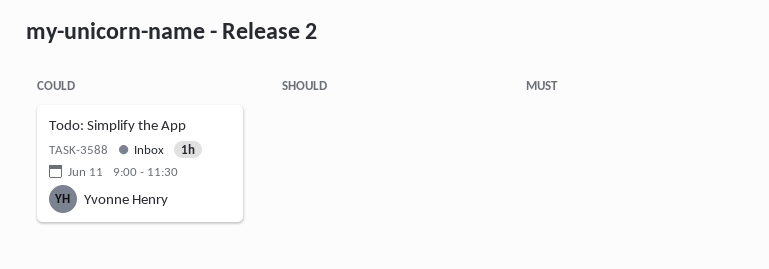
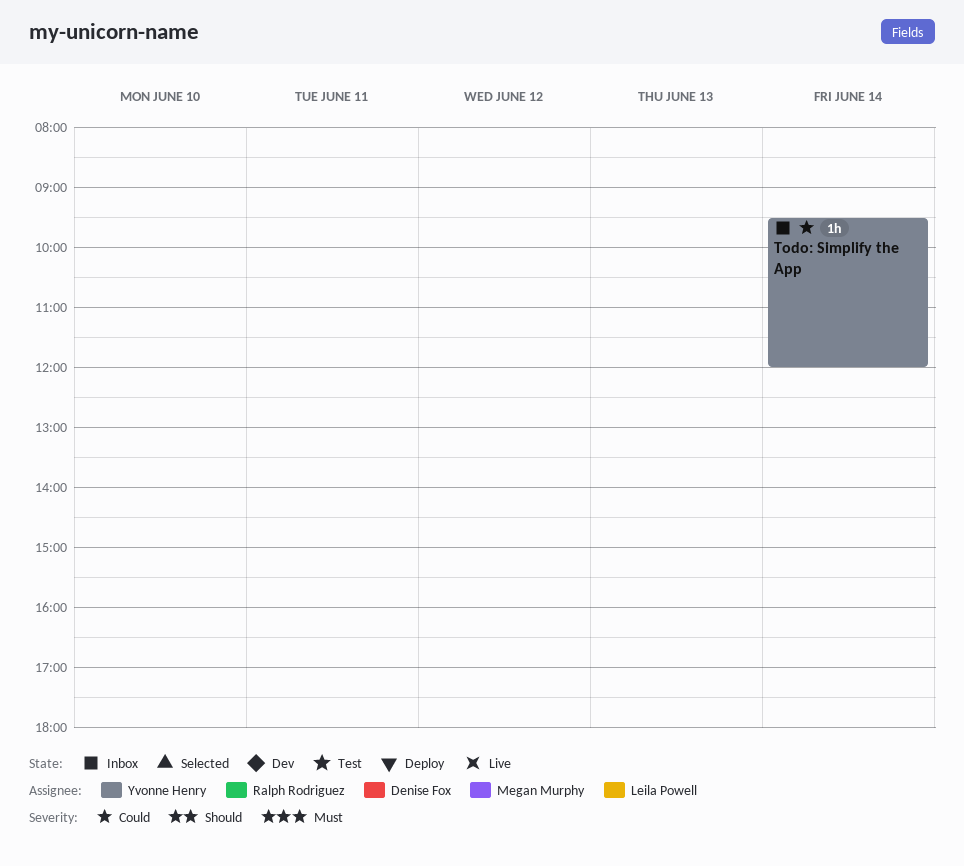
Todo: Simplify the App, day: Jun 11 -> Jun 14
Todo: Simplify the App, begins: 09:00 -> 09:30
Todo: Simplify the App, ends: 11:30 -> 12:00

